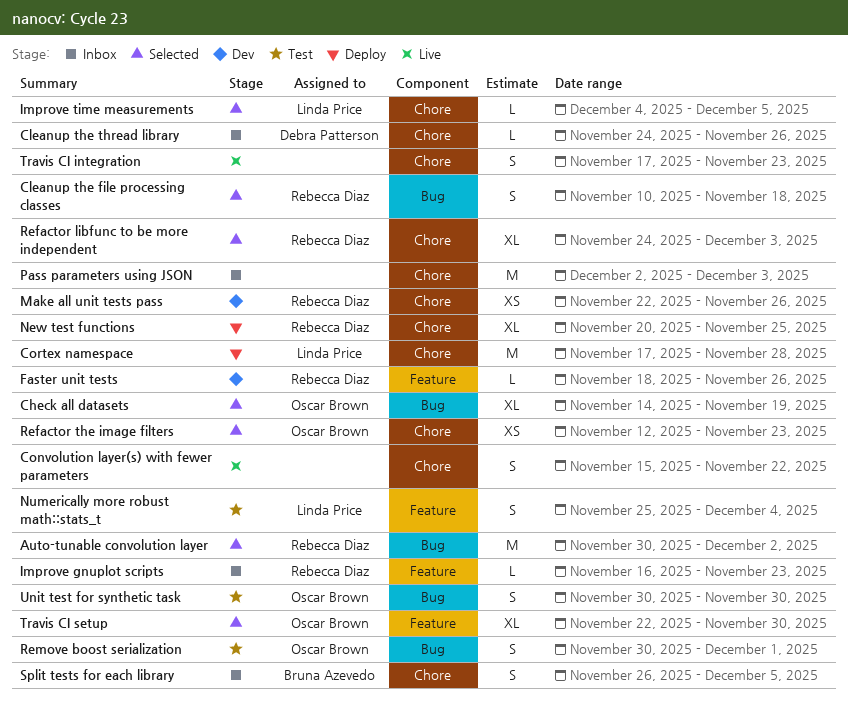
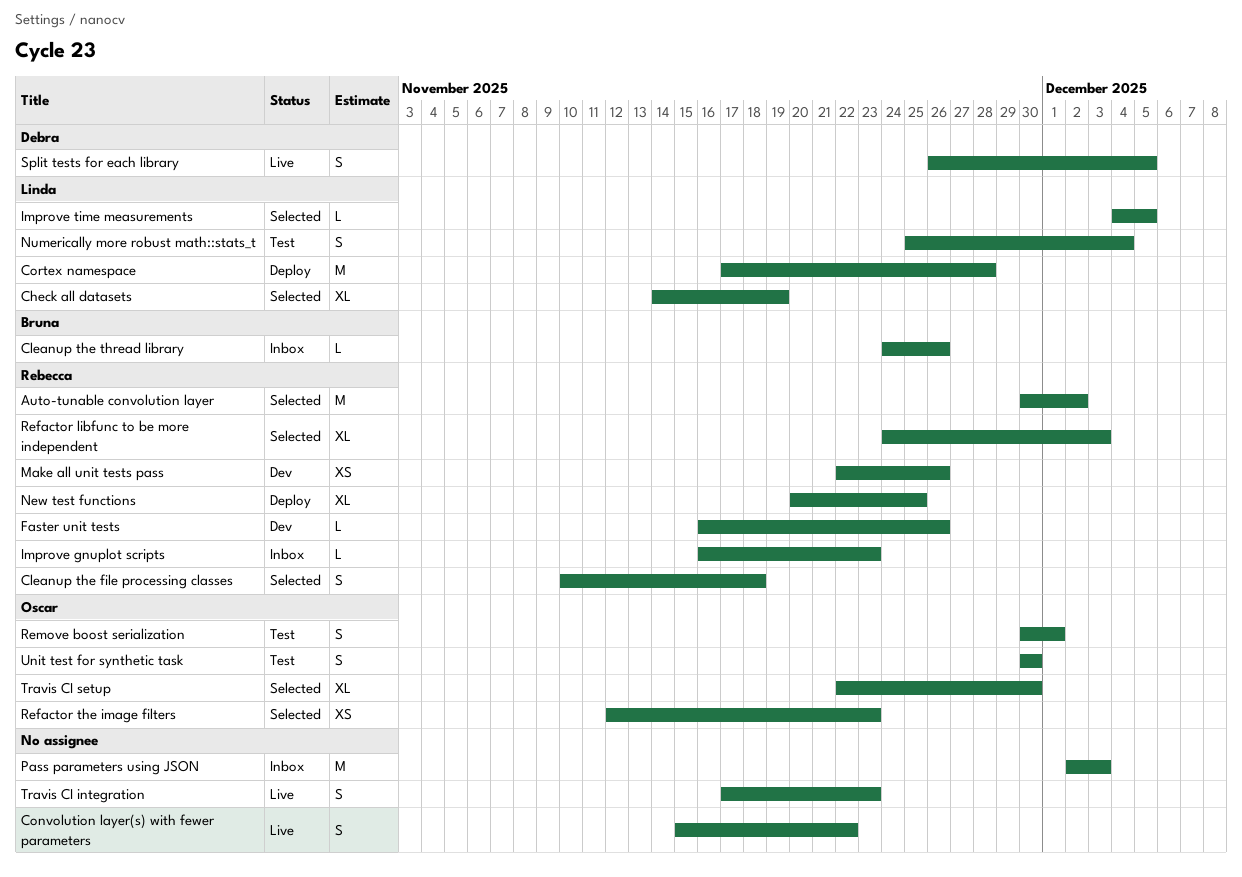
Check all datasets, owner: Oscar Brown -> Linda Price
Cleanup the thread library, owner: Debra Patterson -> Bruna Azevedo
Faster unit tests, start: Nov 18 -> Nov 16
Split tests for each library, status: Inbox -> Live
Split tests for each library, owner: Bruna Azevedo -> Debra Patterson

